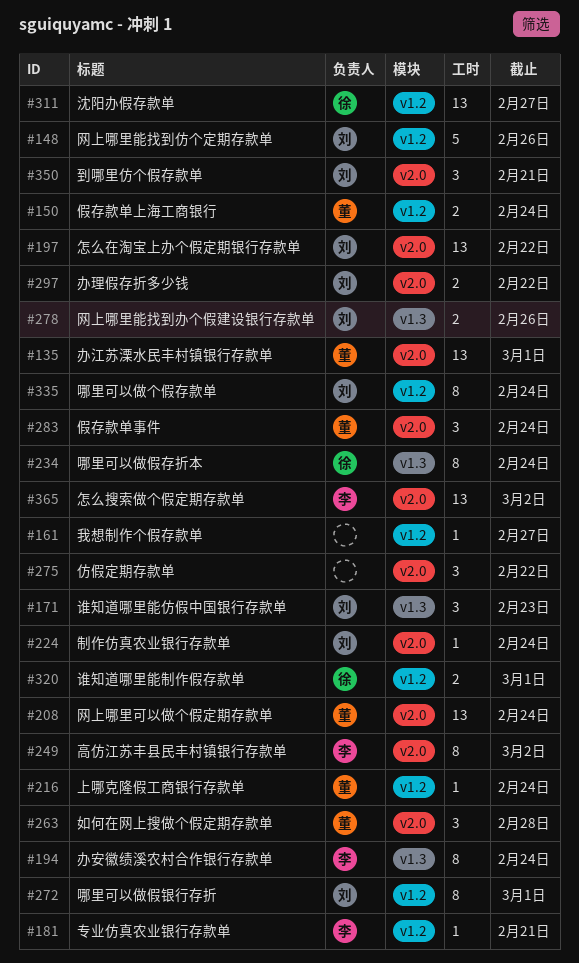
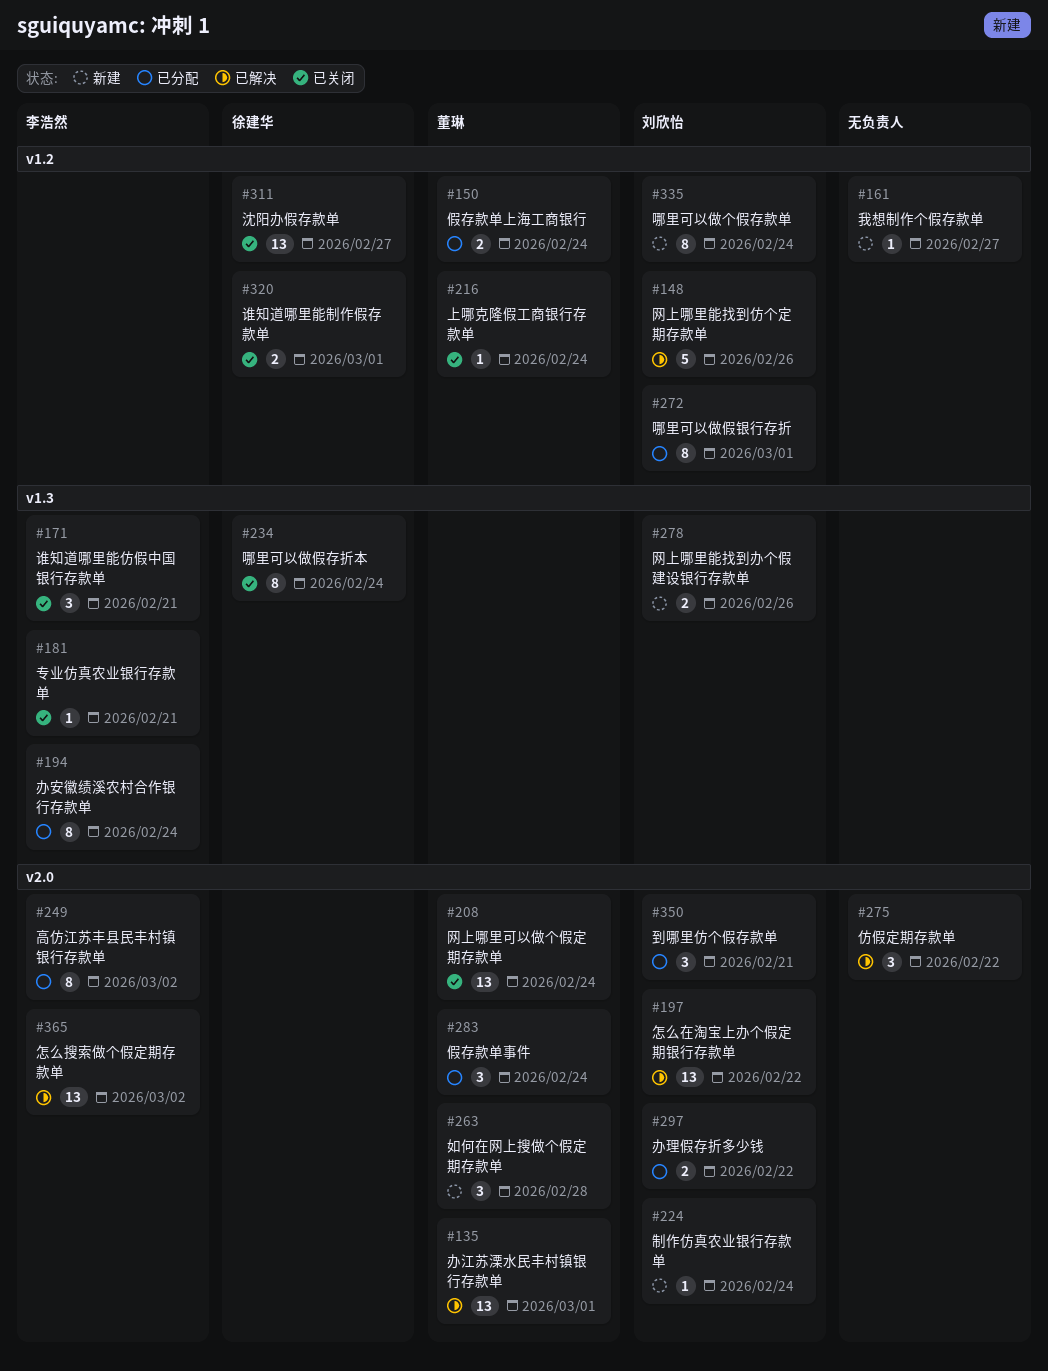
#171, owner: 刘欣怡 -> 李浩然
#171, due: Feb 23 -> Feb 21
#181, label: v1.2 -> v1.3

